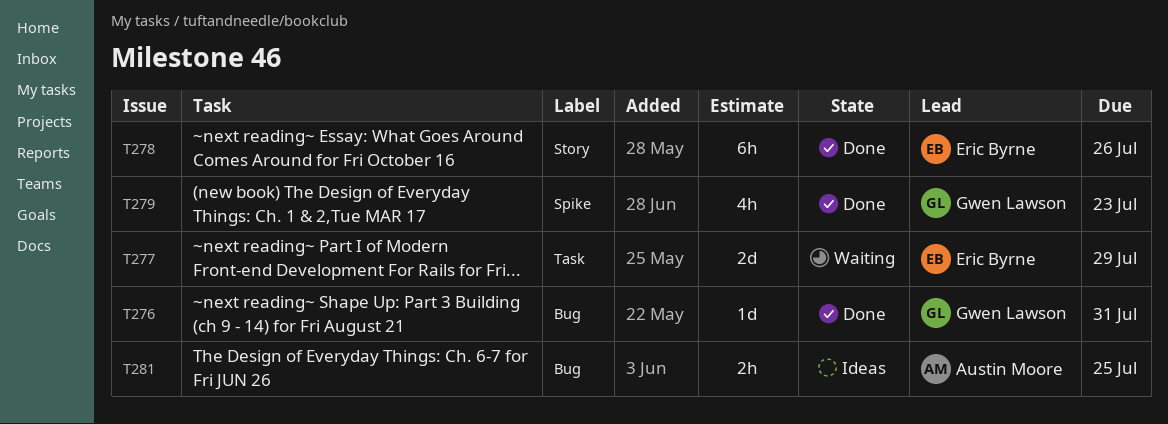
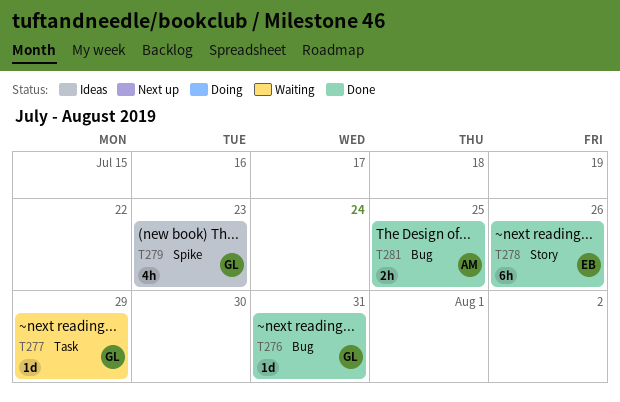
T277, owner: Eric Byrne -> Gwen Lawson
T277, estimate: 2d -> 1d
T279, status: Done -> Ideas
T281, status: Ideas -> Done

